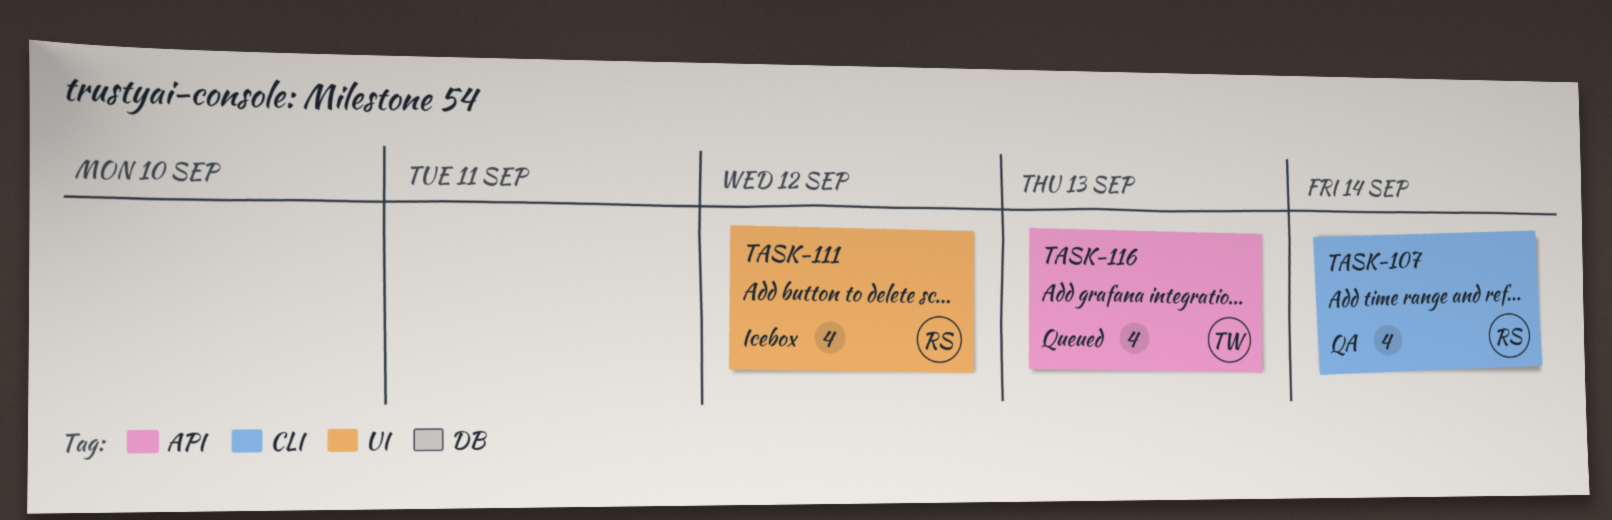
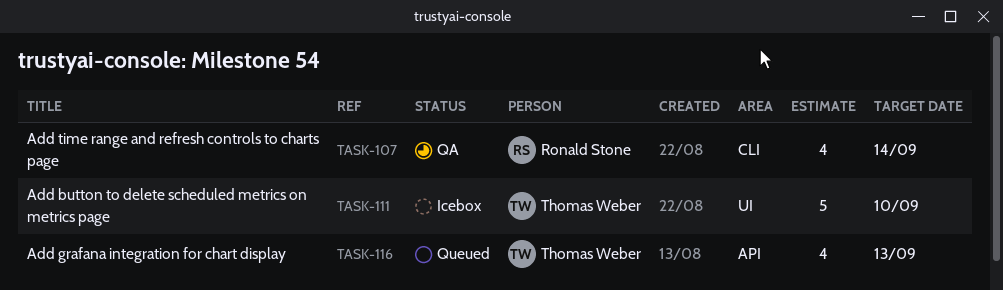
TASK-111, owner: Ronald Stone -> Thomas Weber
TASK-111, estimate: 4 -> 5
TASK-111, due: Sep 12 -> Sep 10

